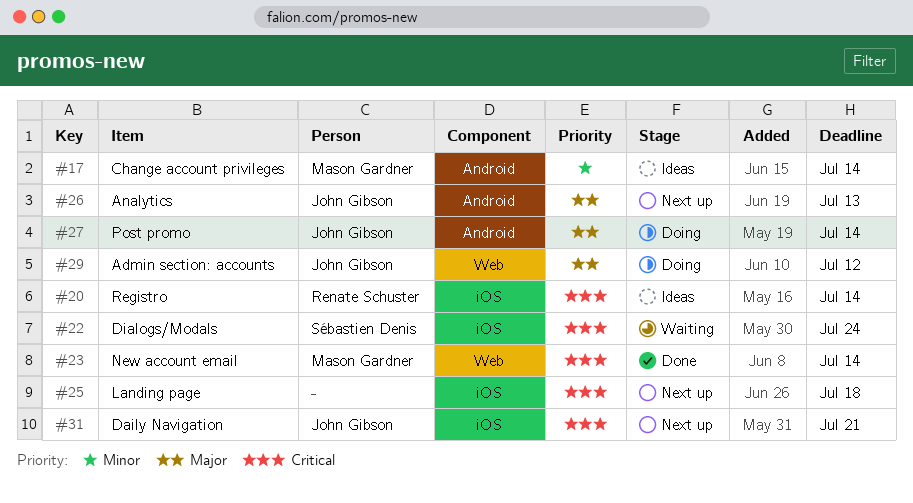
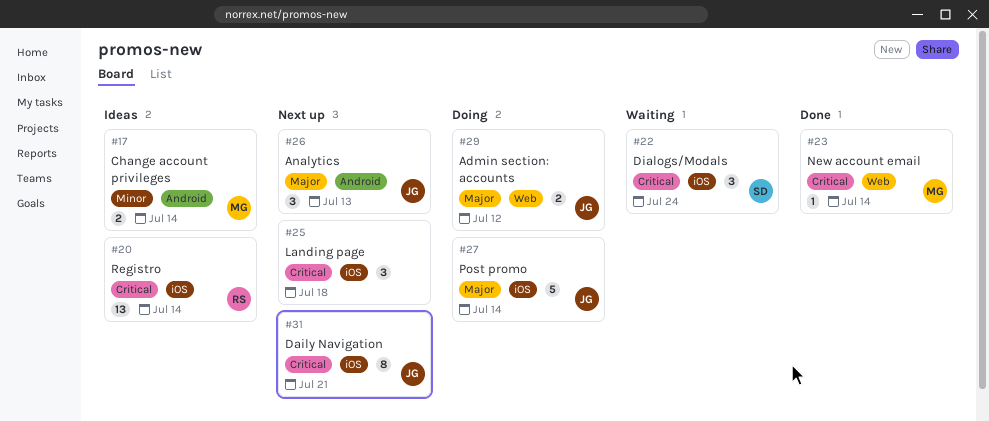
#27, label: Android -> iOS

